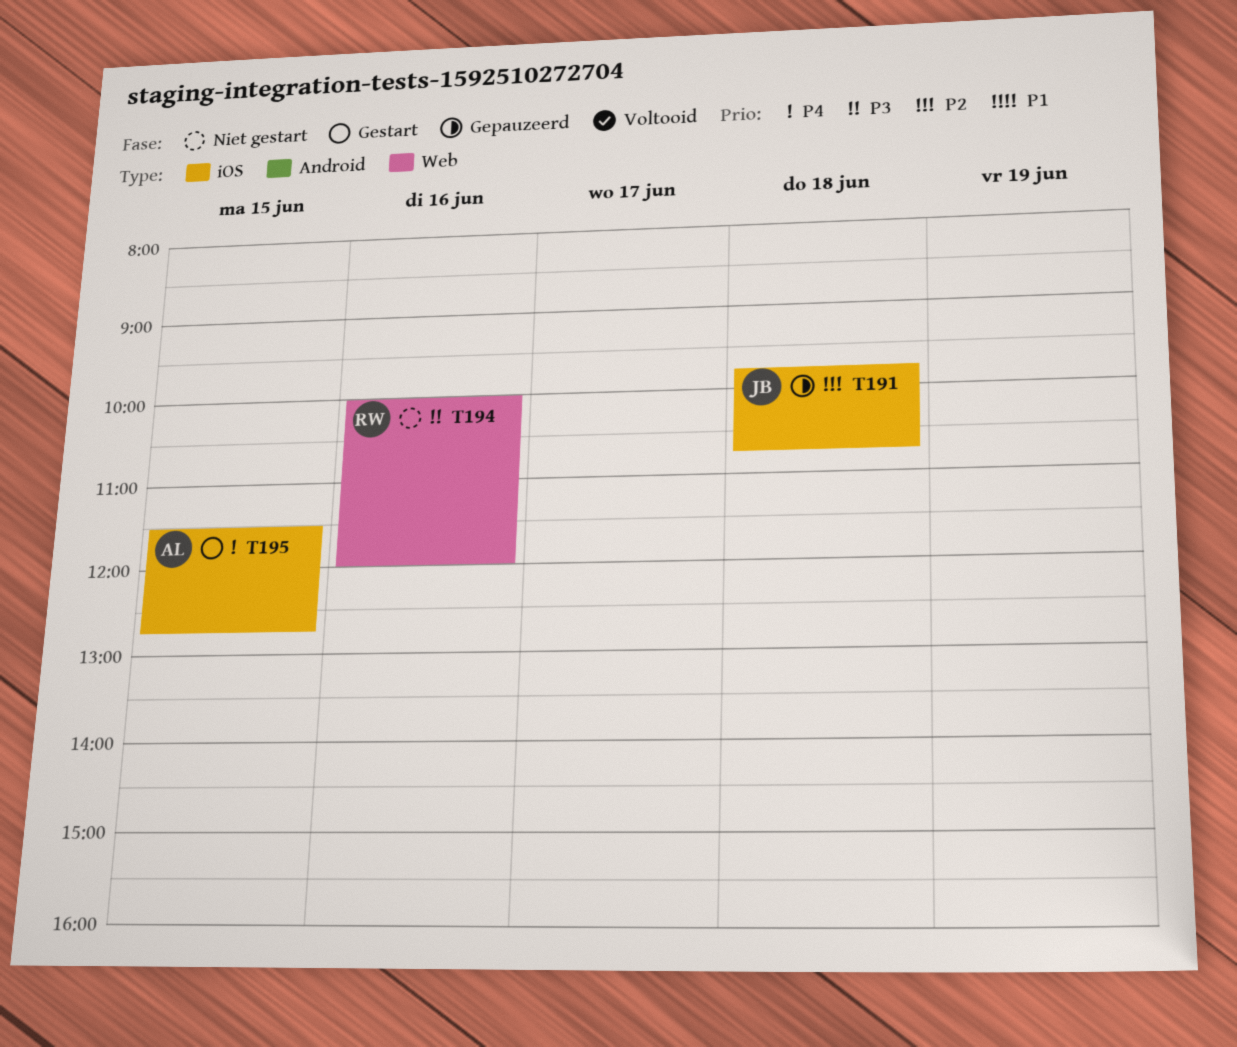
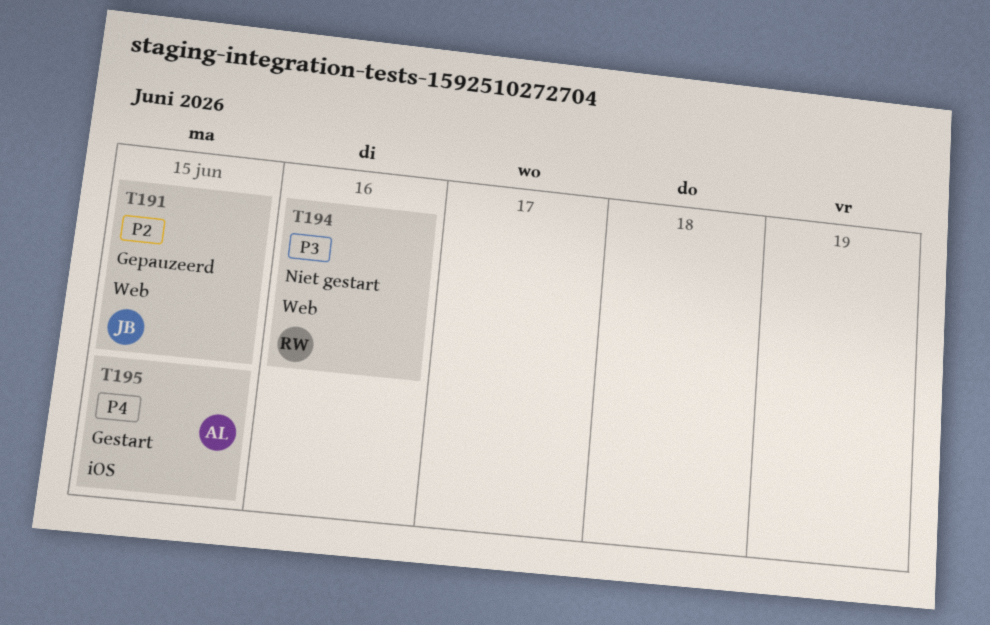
T191, label: iOS -> Web
T191, day: Jun 18 -> Jun 15

